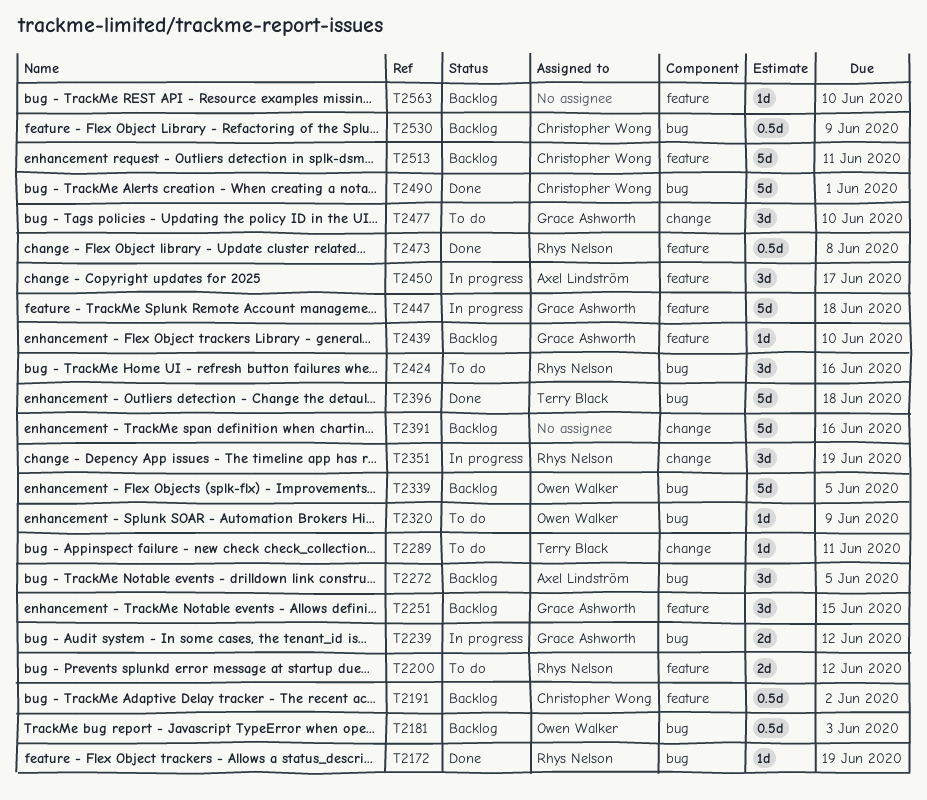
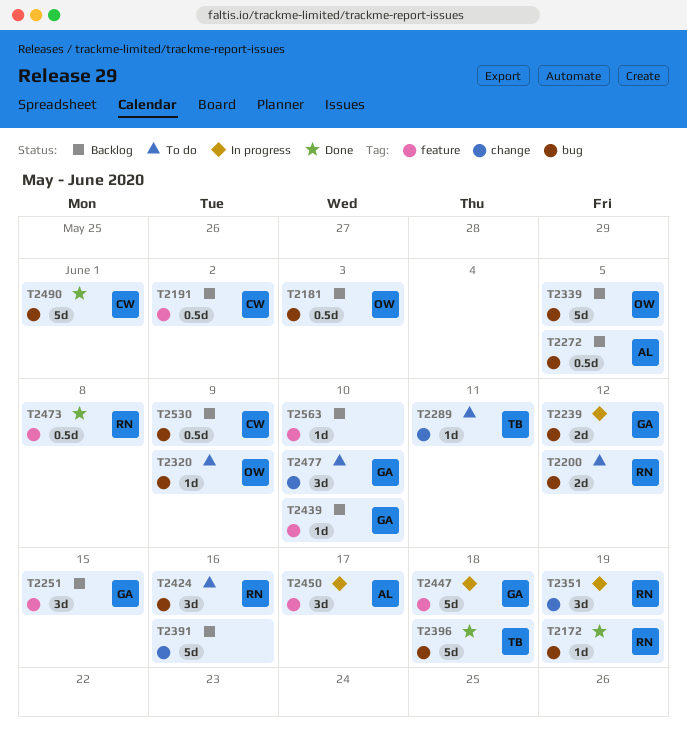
T2200, label: feature -> bug
T2272, estimate: 3d -> 0.5d
T2513: present -> none

